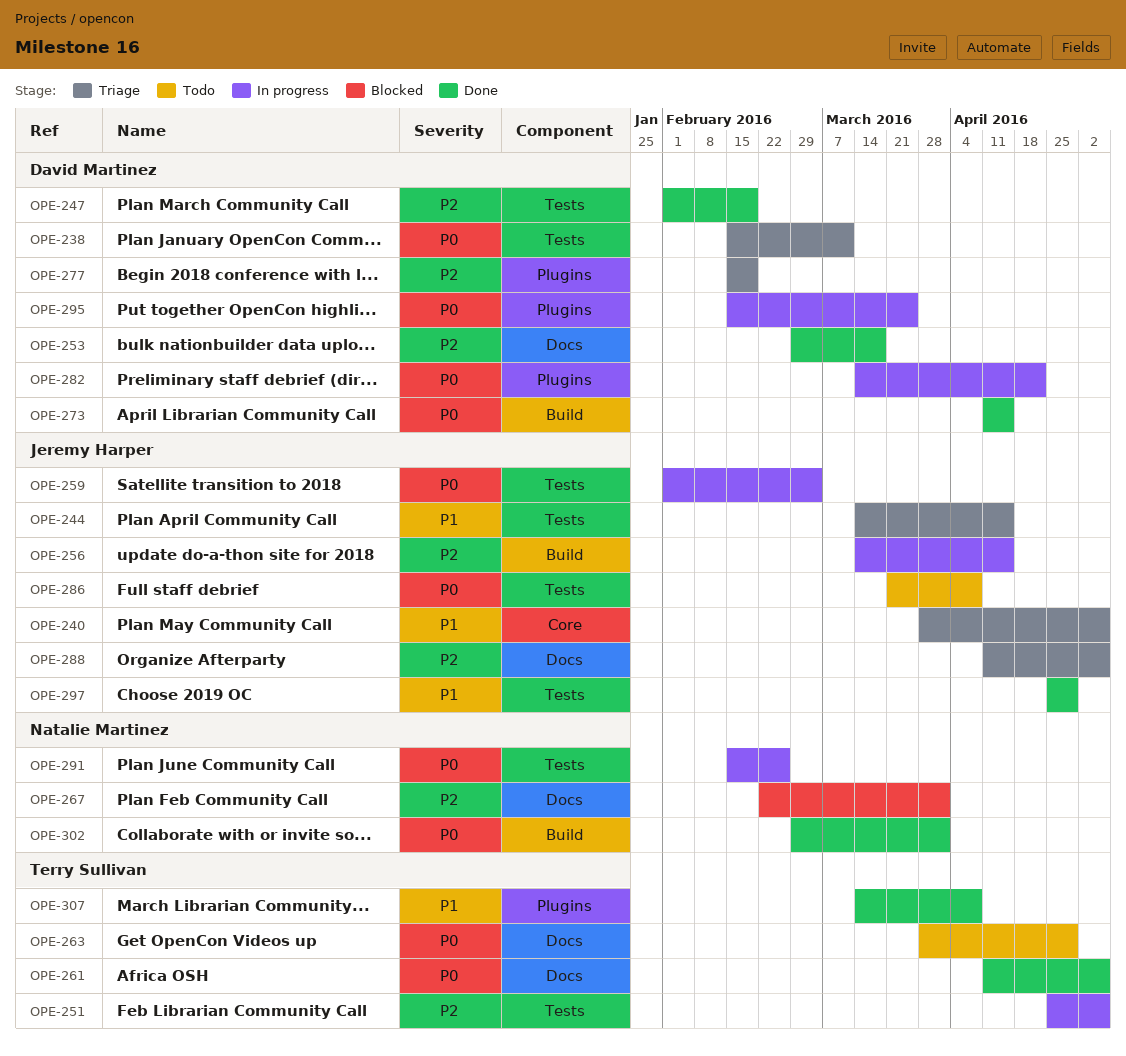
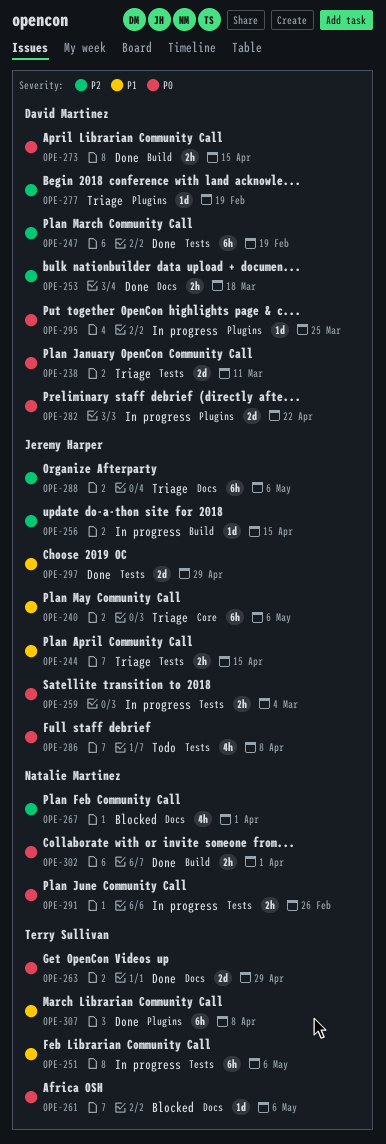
OPE-251, priority: P2 -> P1
OPE-261, status: Done -> Blocked
OPE-263, status: Todo -> Done

